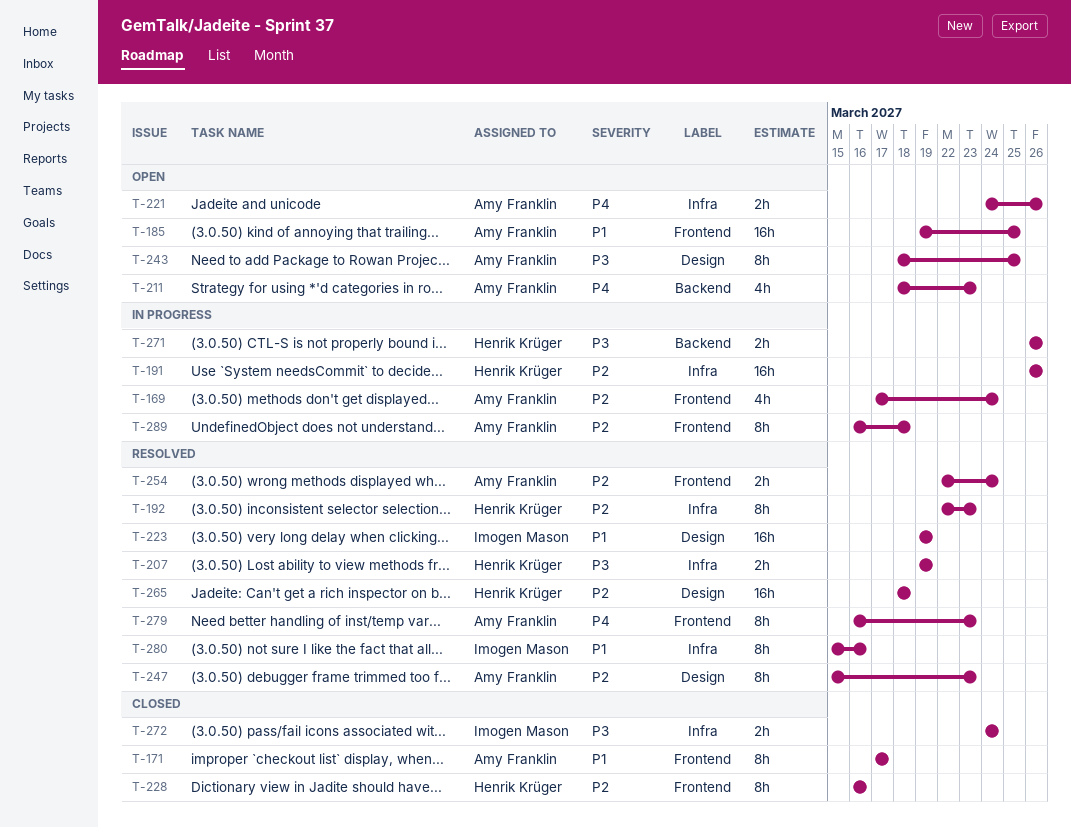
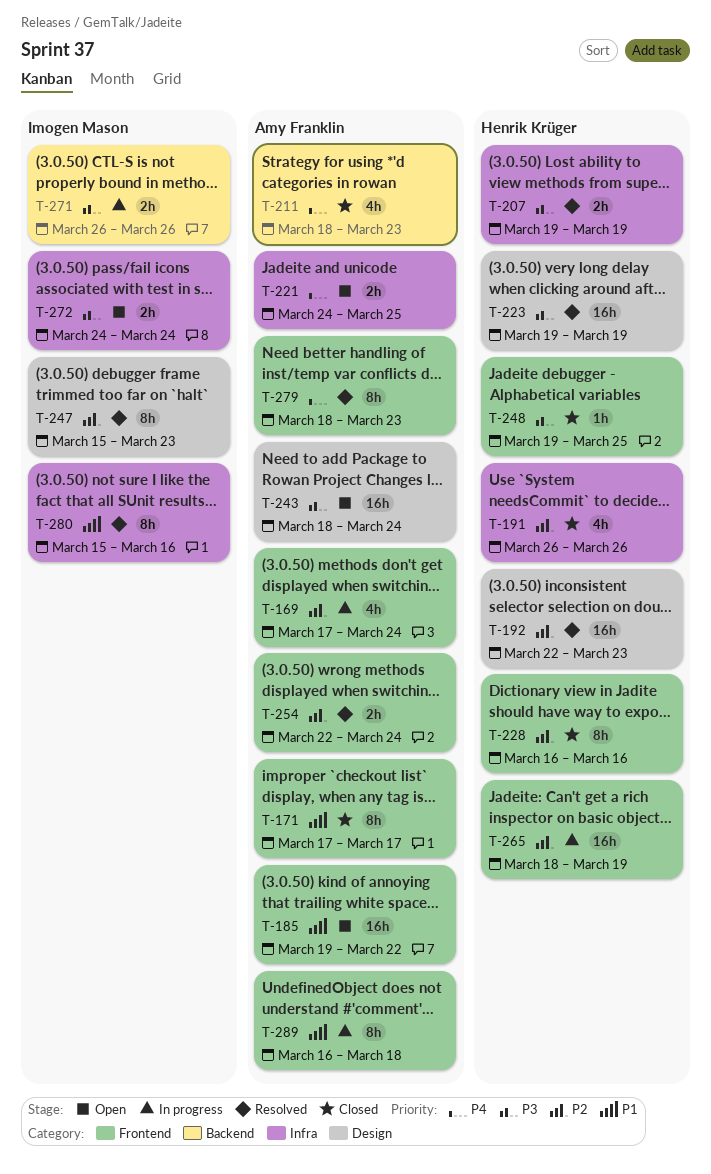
T-185, due: Mar 25 -> Mar 22
T-191, status: In progress -> Closed
T-191, estimate: 16h -> 4h
T-192, label: Infra -> Design
T-192, estimate: 8h -> 16h
T-211, status: Open -> Closed
T-221, due: Mar 26 -> Mar 25
T-223, owner: Imogen Mason -> Henrik Krüger
T-223, priority: P1 -> P3
T-243, estimate: 8h -> 16h
T-243, due: Mar 25 -> Mar 24
T-247, owner: Amy Franklin -> Imogen Mason
T-248: none -> present
T-265, status: Resolved -> In progress
T-265, label: Design -> Frontend
T-265, due: Mar 18 -> Mar 19
T-271, owner: Henrik Krüger -> Imogen Mason
T-272, status: Closed -> Open
T-279, start: Mar 16 -> Mar 18
T-289, priority: P2 -> P1

